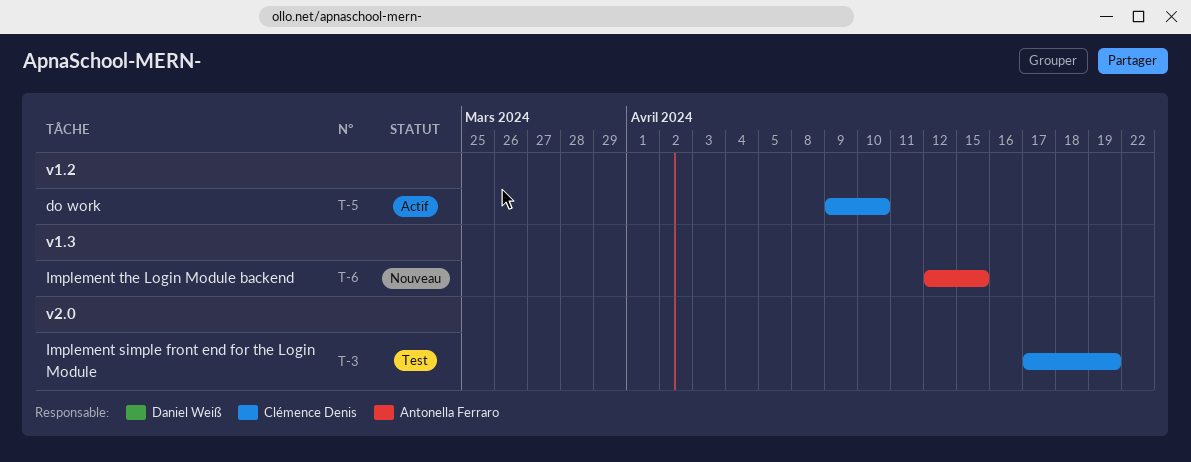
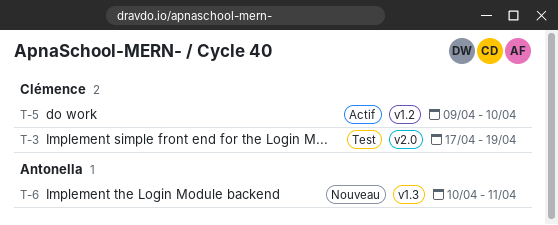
T-6, start: Apr 12 -> Apr 10
T-6, due: Apr 15 -> Apr 11

